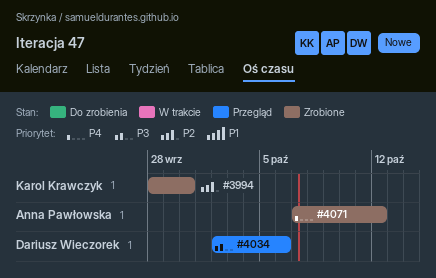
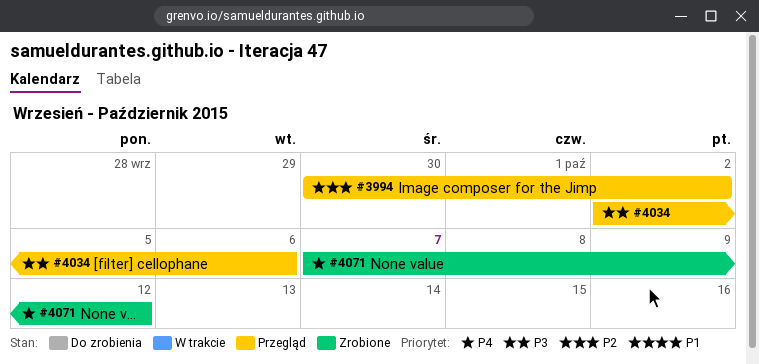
#3994, status: Zrobione -> Przegląd
#3994, start: Sep 28 -> Sep 30
#3994, due: Sep 30 -> Oct 2

